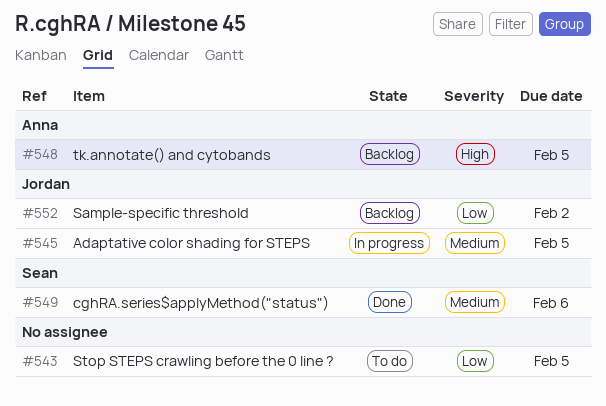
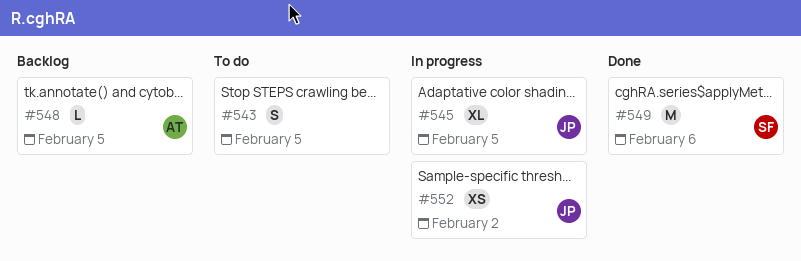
#552, status: Backlog -> In progress

